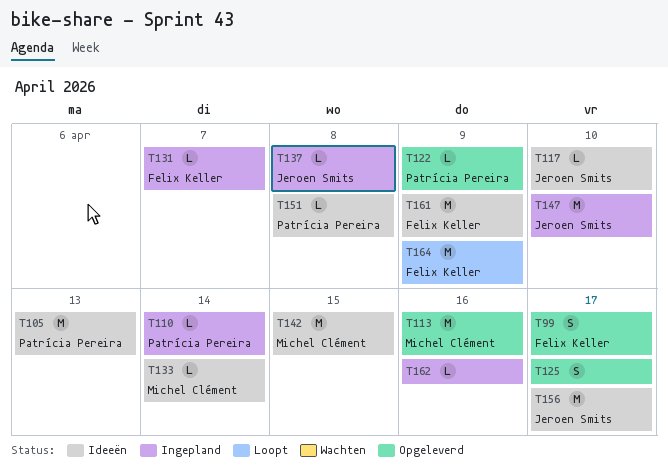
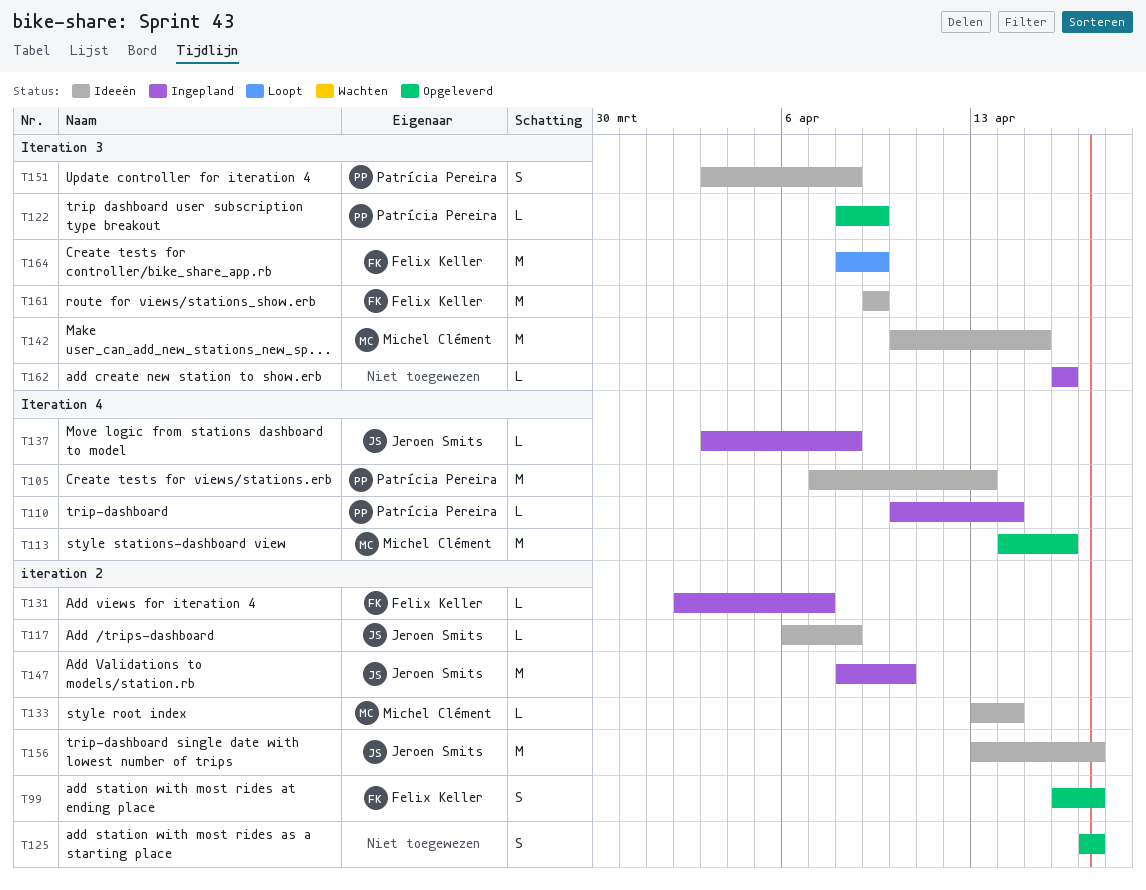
T117, due: Apr 10 -> Apr 8
T151, estimate: L -> S

